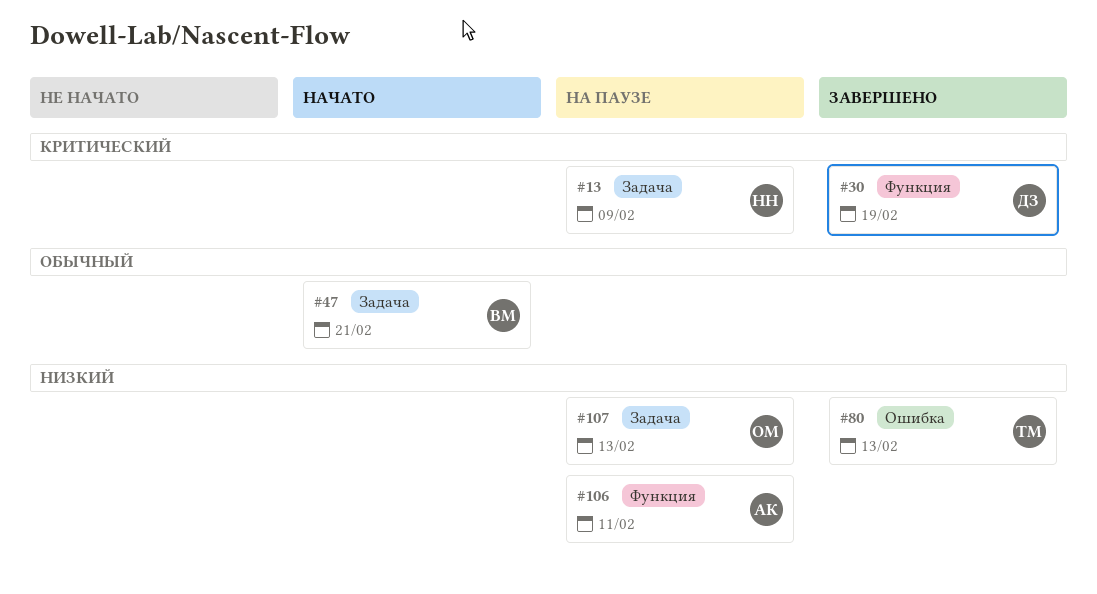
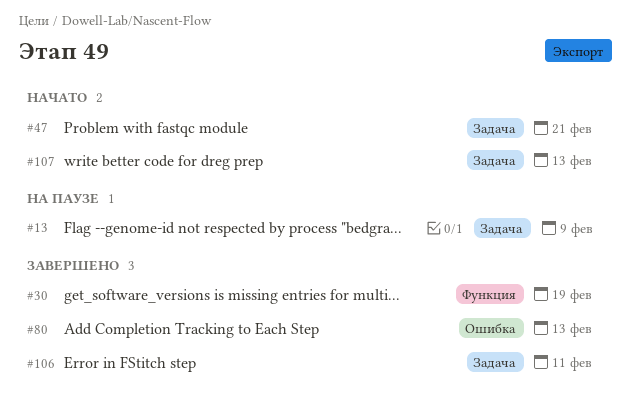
#106, status: На паузе -> Завершено
#106, label: Функция -> Задача
#107, status: На паузе -> Начато

